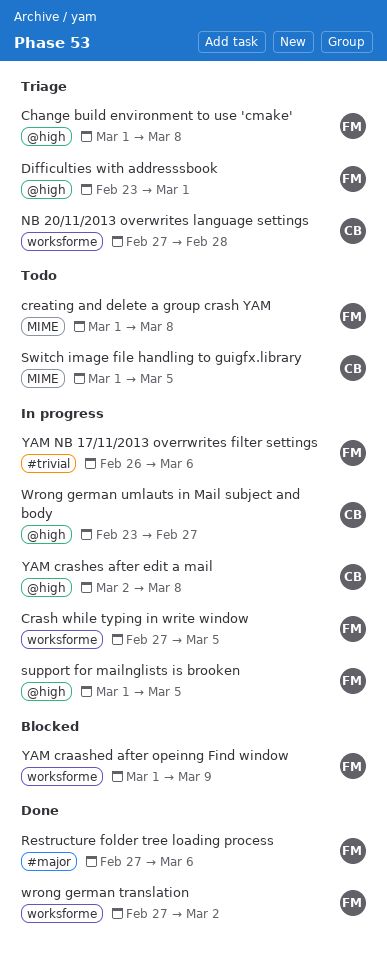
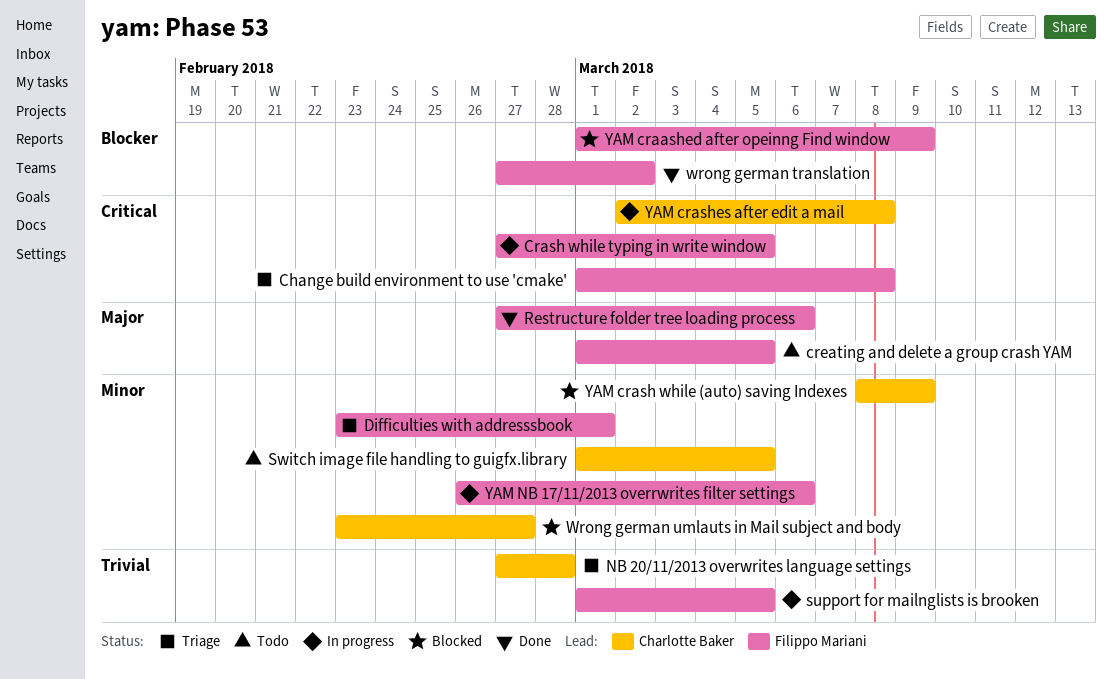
creating and delete a group crash YAM, due: Mar 8 -> Mar 5
Wrong german umlauts in Mail subject and body, status: In progress -> Blocked
YAM crash while (auto) saving Indexes: none -> present

